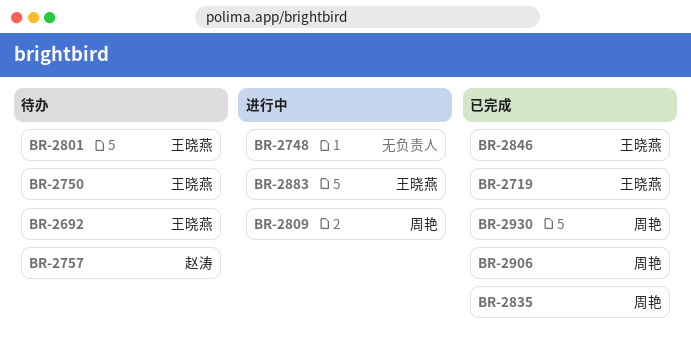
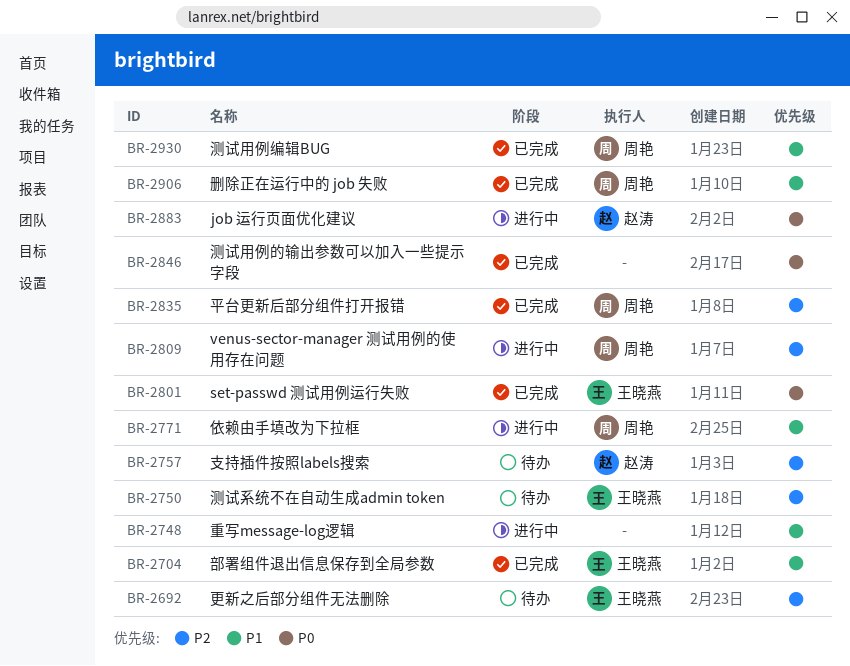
BR-2704: none -> present
BR-2719: present -> none
BR-2771: none -> present
BR-2801, status: 待办 -> 已完成
BR-2846, owner: 王晓燕 -> none
BR-2883, owner: 王晓燕 -> 赵涛

